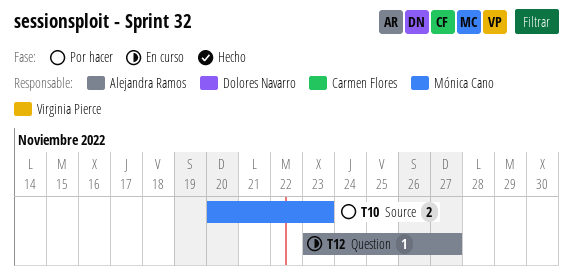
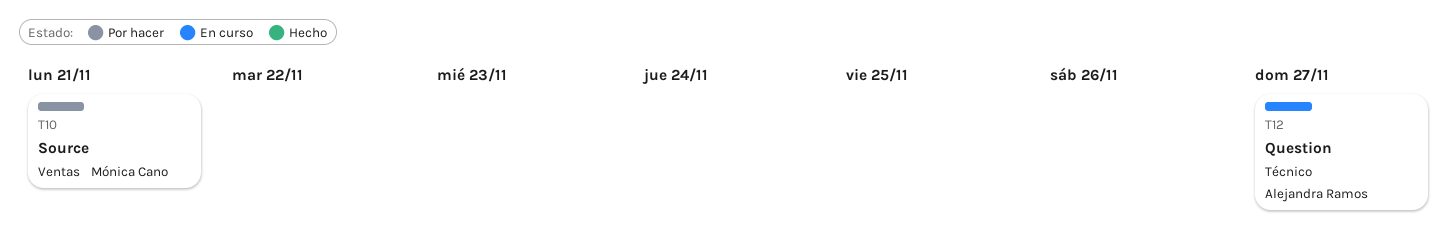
T10, due: Nov 23 -> Nov 21

